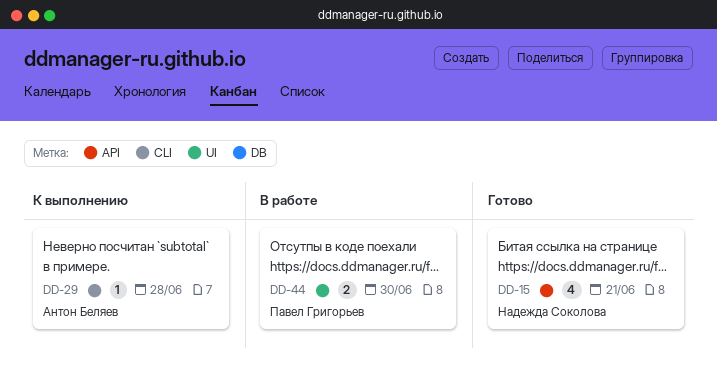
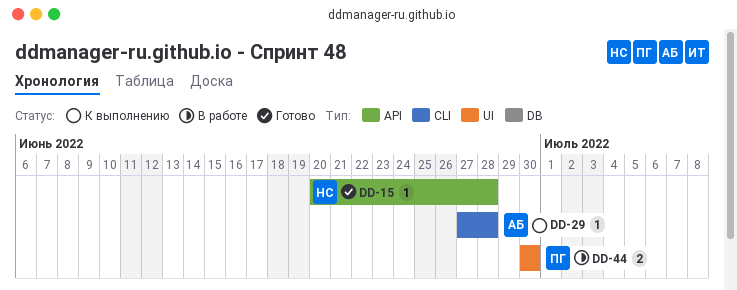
DD-15, estimate: 4 -> 1
DD-15, due: Jun 21 -> Jun 28

